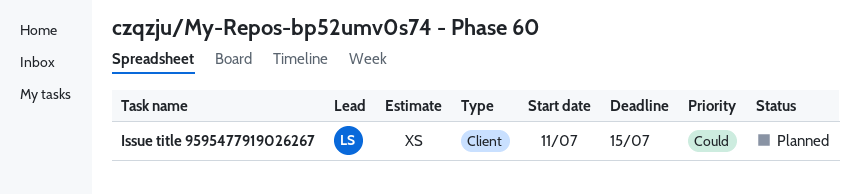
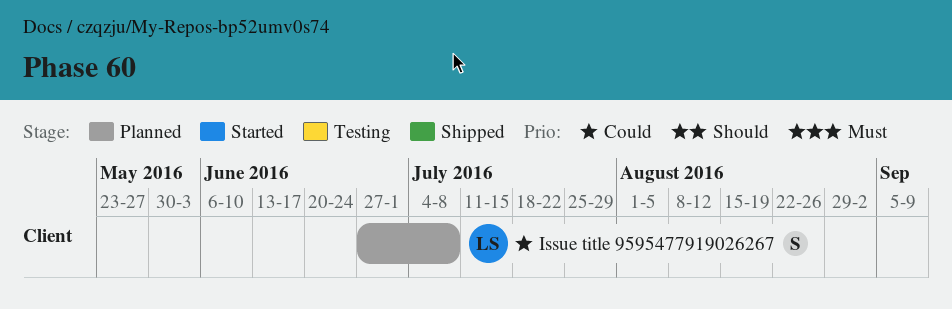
Issue title 9595477919026267, estimate: XS -> S
Issue title 9595477919026267, start: Jul 11 -> Jun 27
Issue title 9595477919026267, due: Jul 15 -> Jul 8

